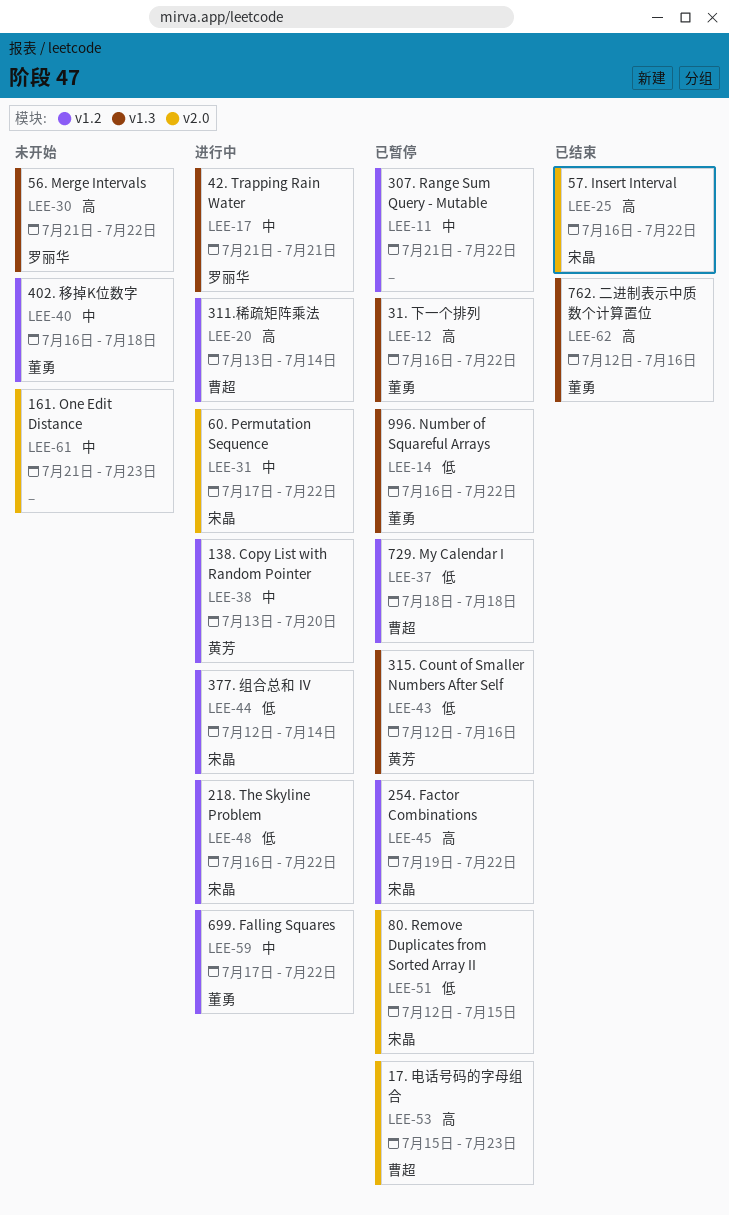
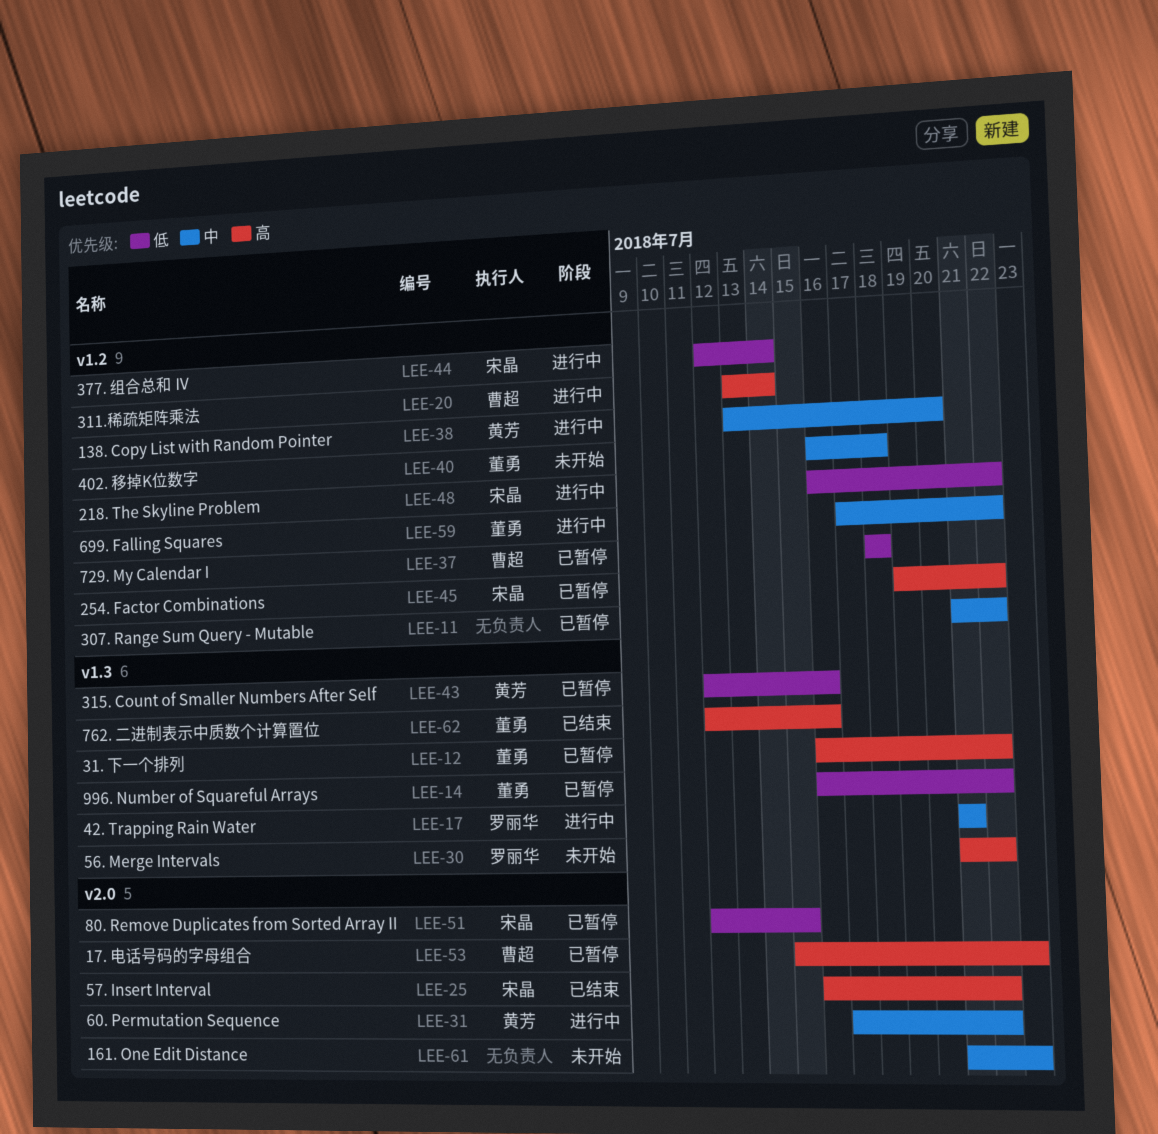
LEE-31, owner: 宋晶 -> 黄芳

